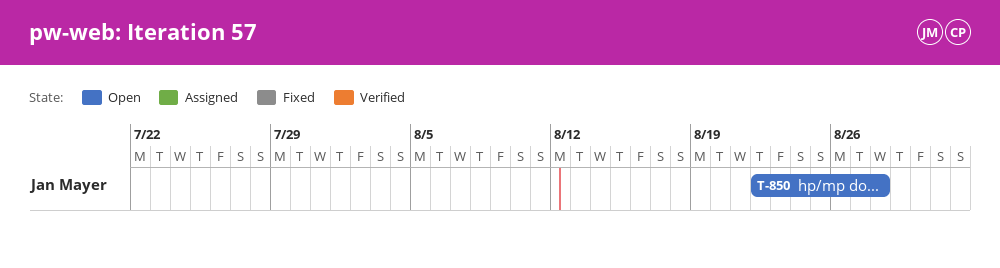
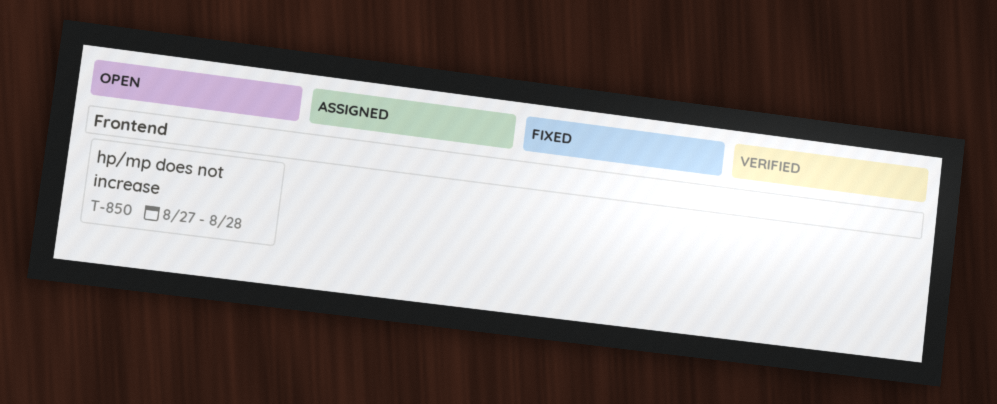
T-850, start: Aug 22 -> Aug 27

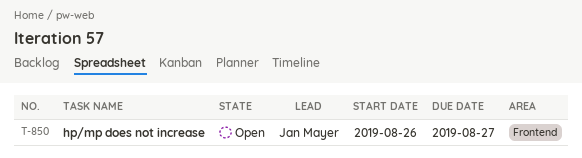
T-850, start: Aug 27 -> Aug 26
T-850, due: Aug 28 -> Aug 27

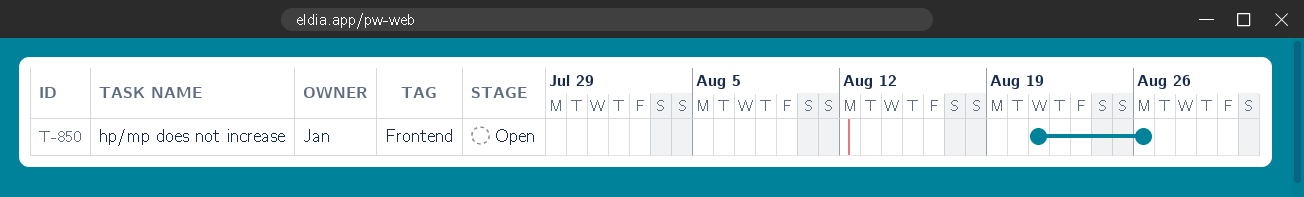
T-850, start: Aug 26 -> Aug 21
T-850, due: Aug 27 -> Aug 26

